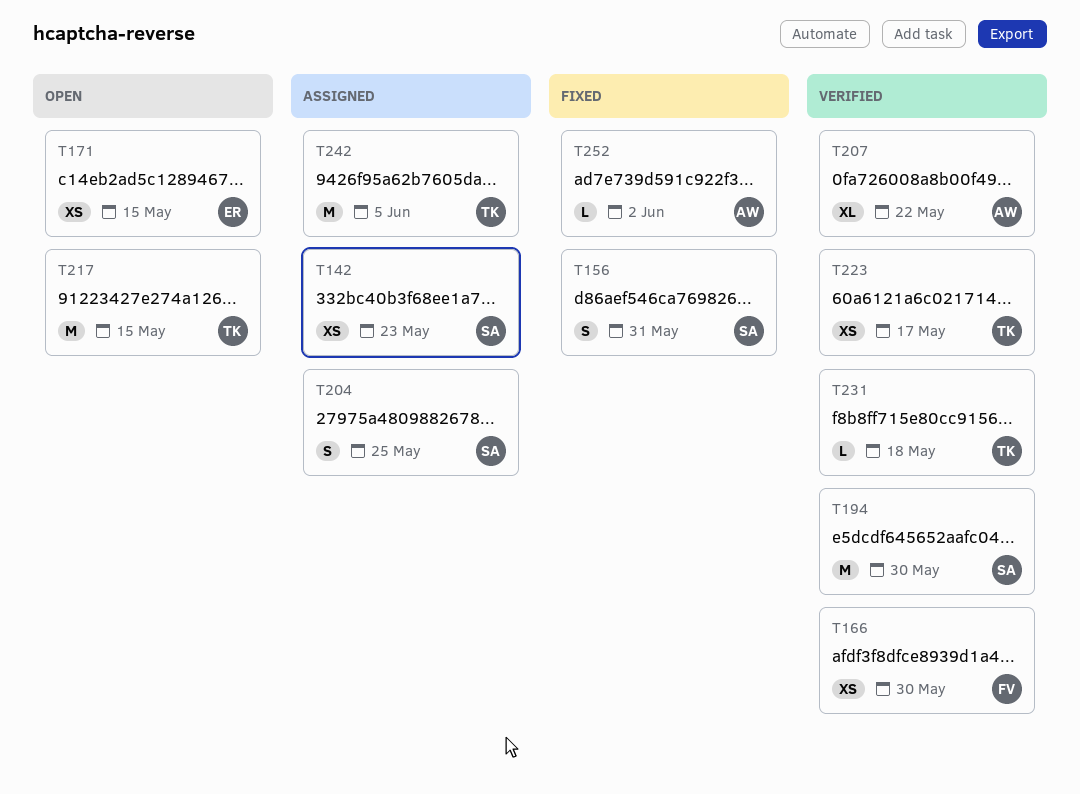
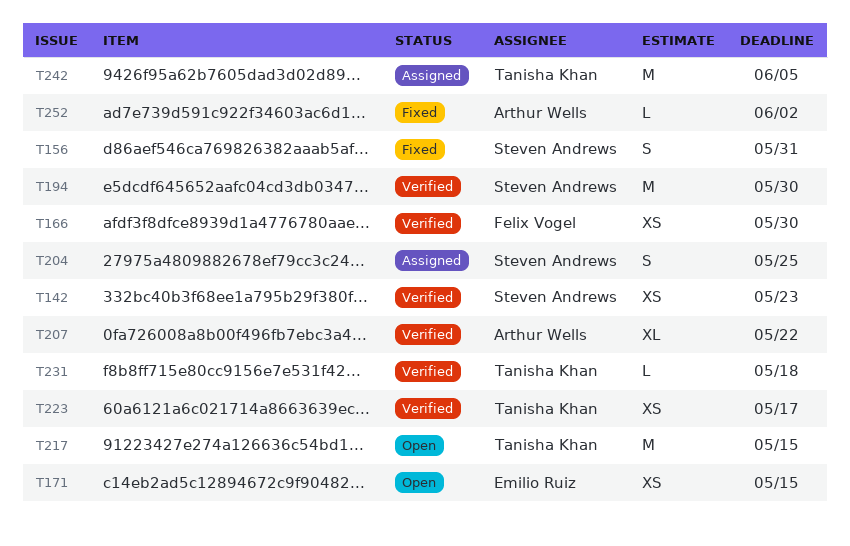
T142, status: Assigned -> Verified

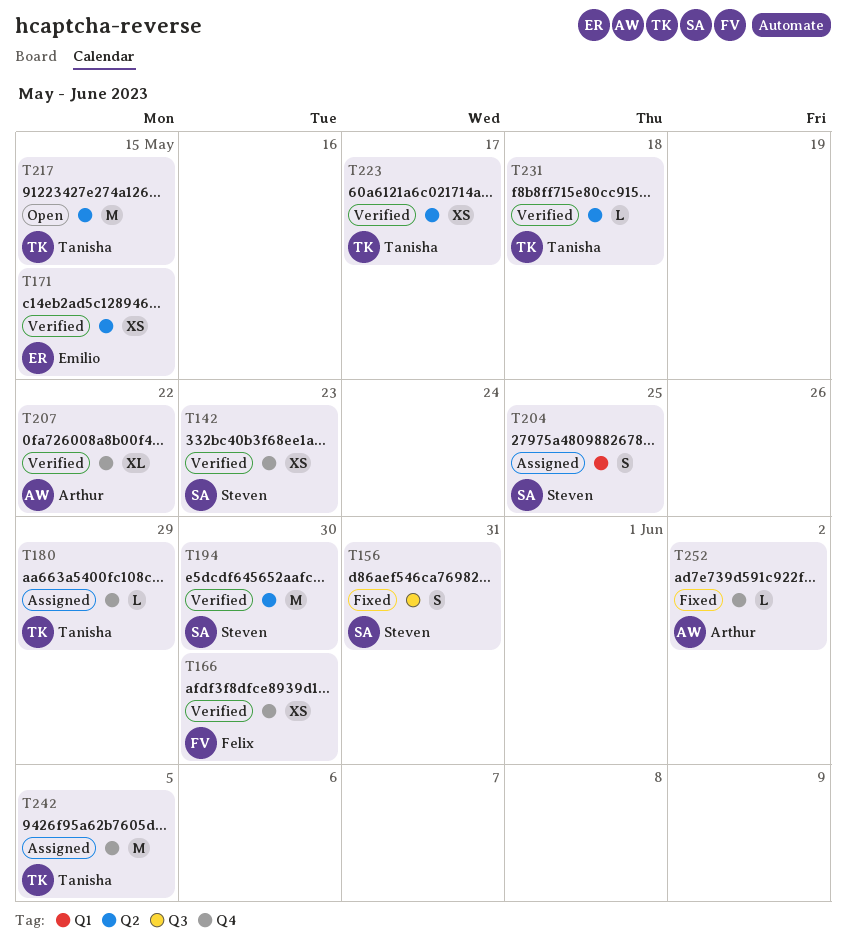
T171, status: Open -> Verified
T180: none -> present

